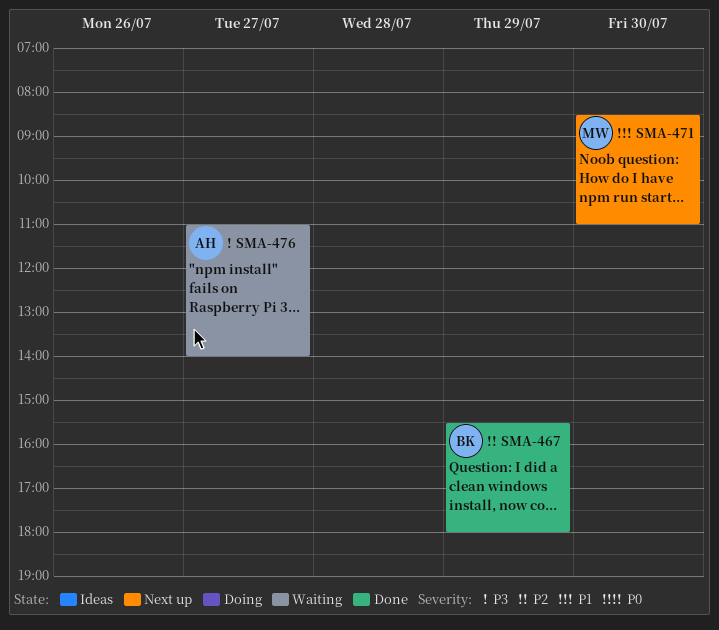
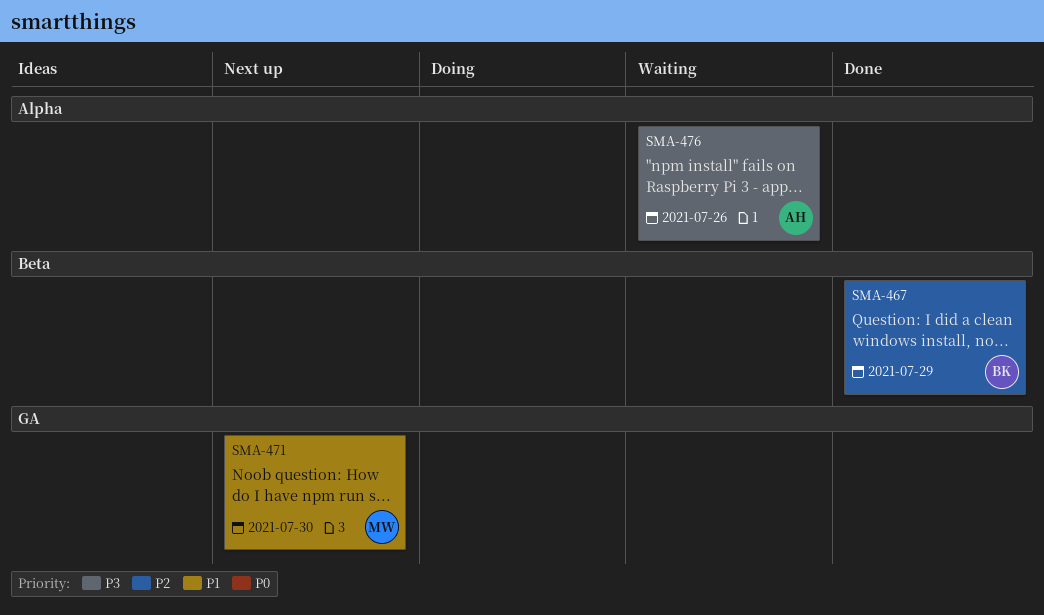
SMA-476, day: Jul 27 -> Jul 26

